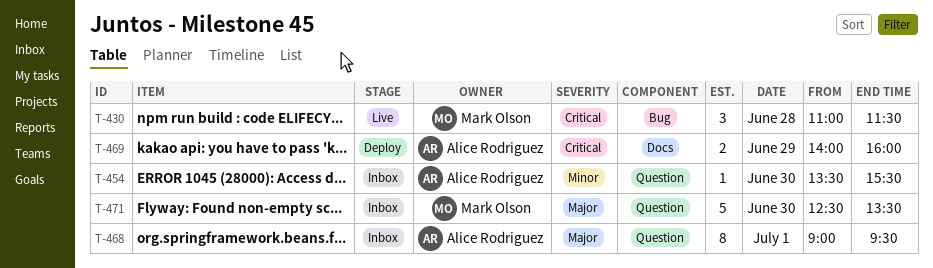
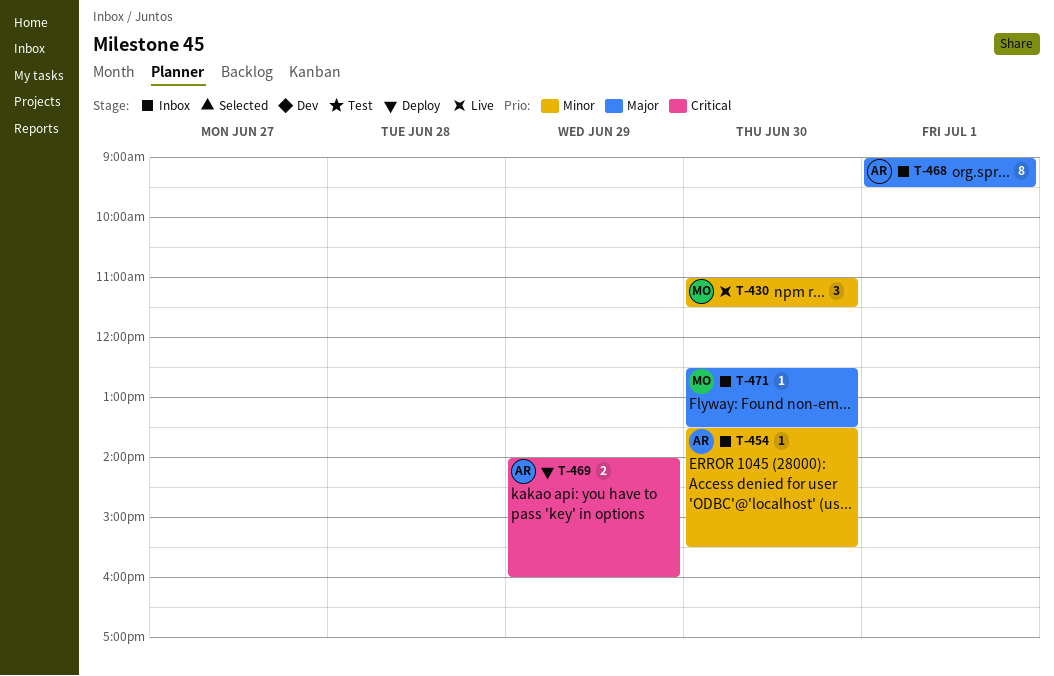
T-430, priority: Critical -> Minor
T-430, day: Jun 28 -> Jun 30
T-471, estimate: 5 -> 1

